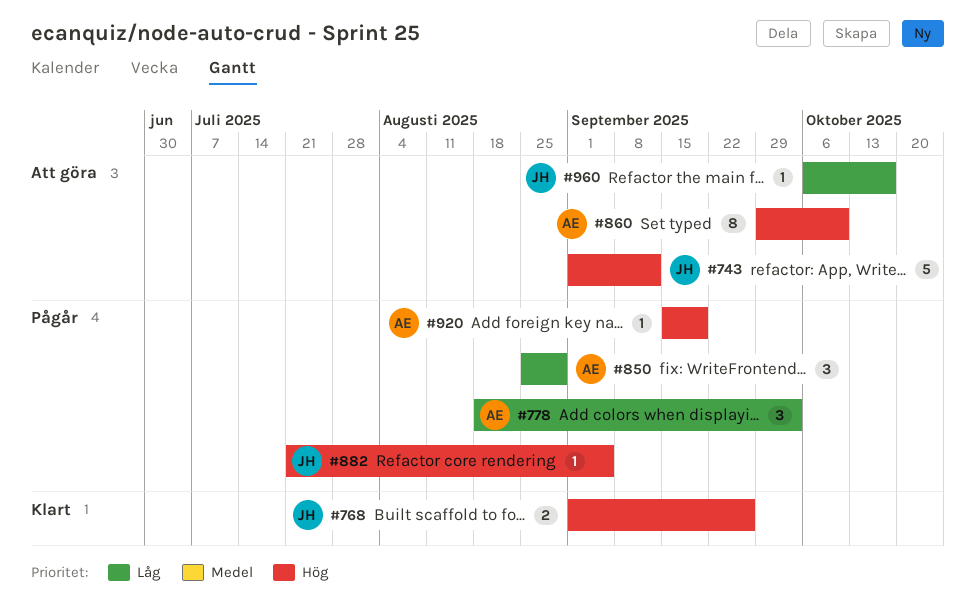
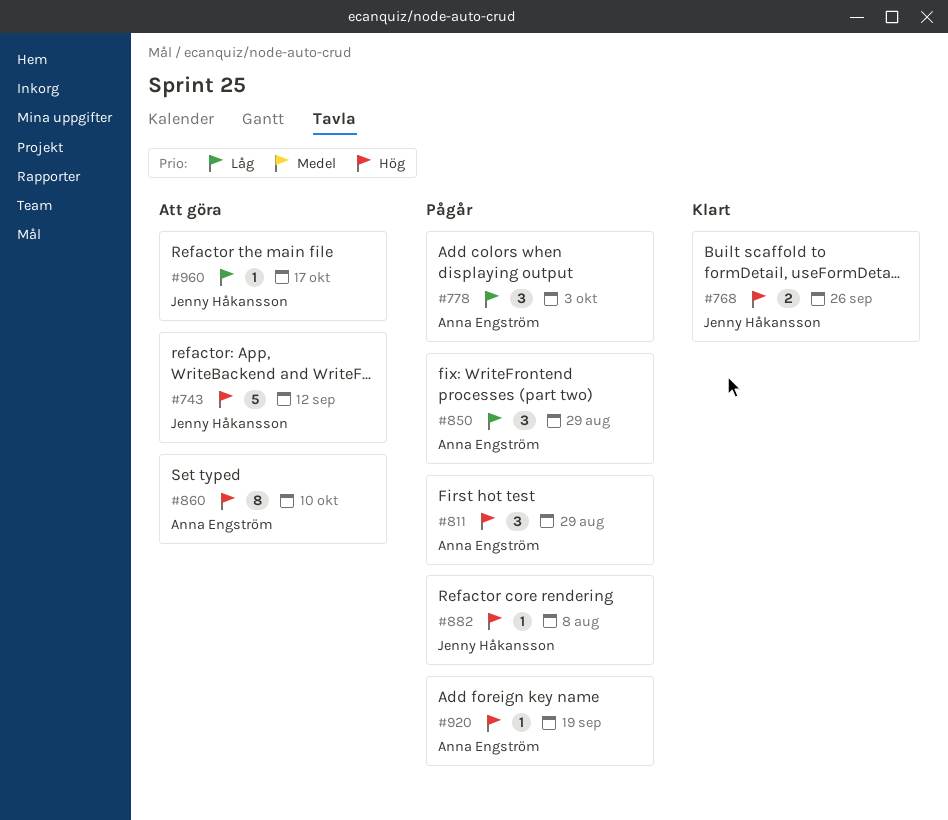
#811: none -> present
#882, due: Sep 5 -> Aug 8

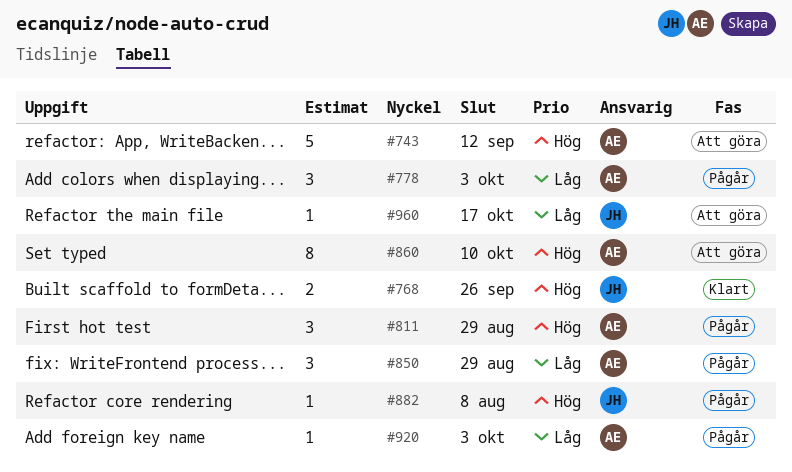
#743, owner: Jenny Håkansson -> Anna Engström
#920, priority: Hög -> Låg
#920, due: Sep 19 -> Oct 3

